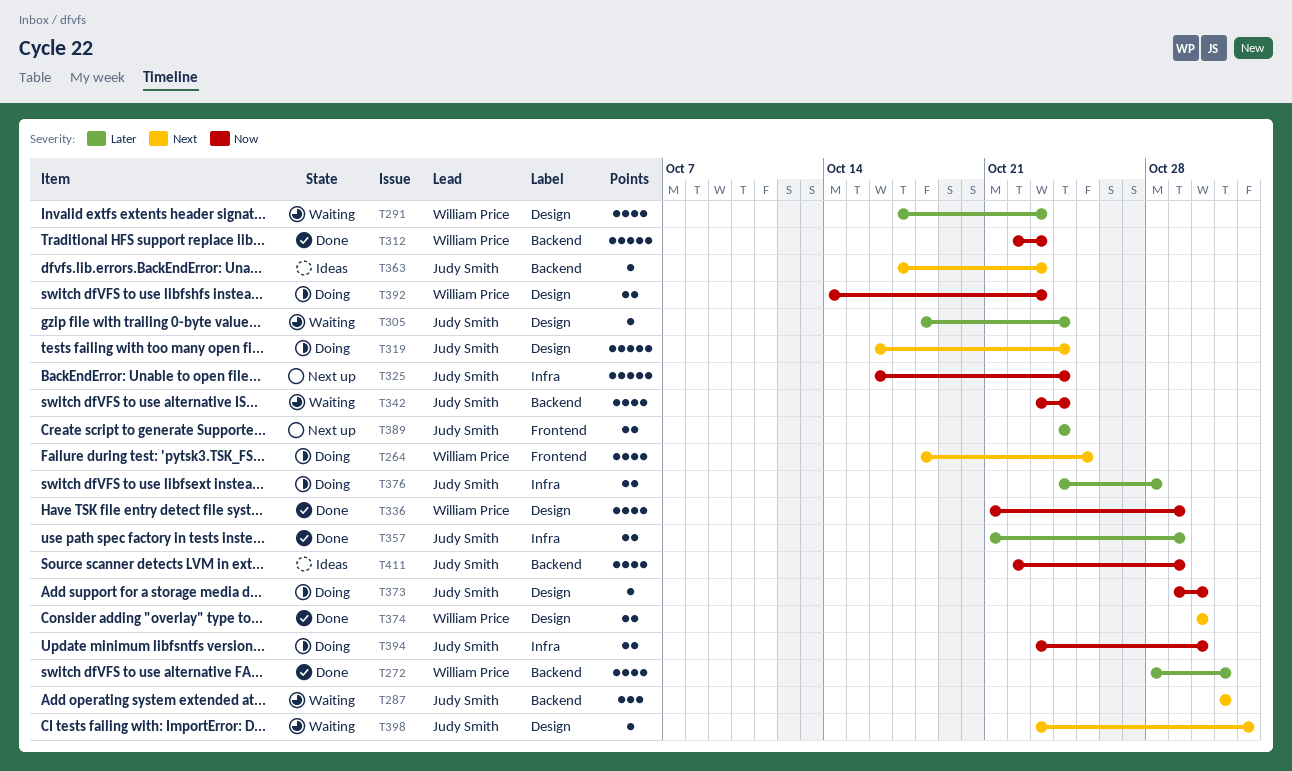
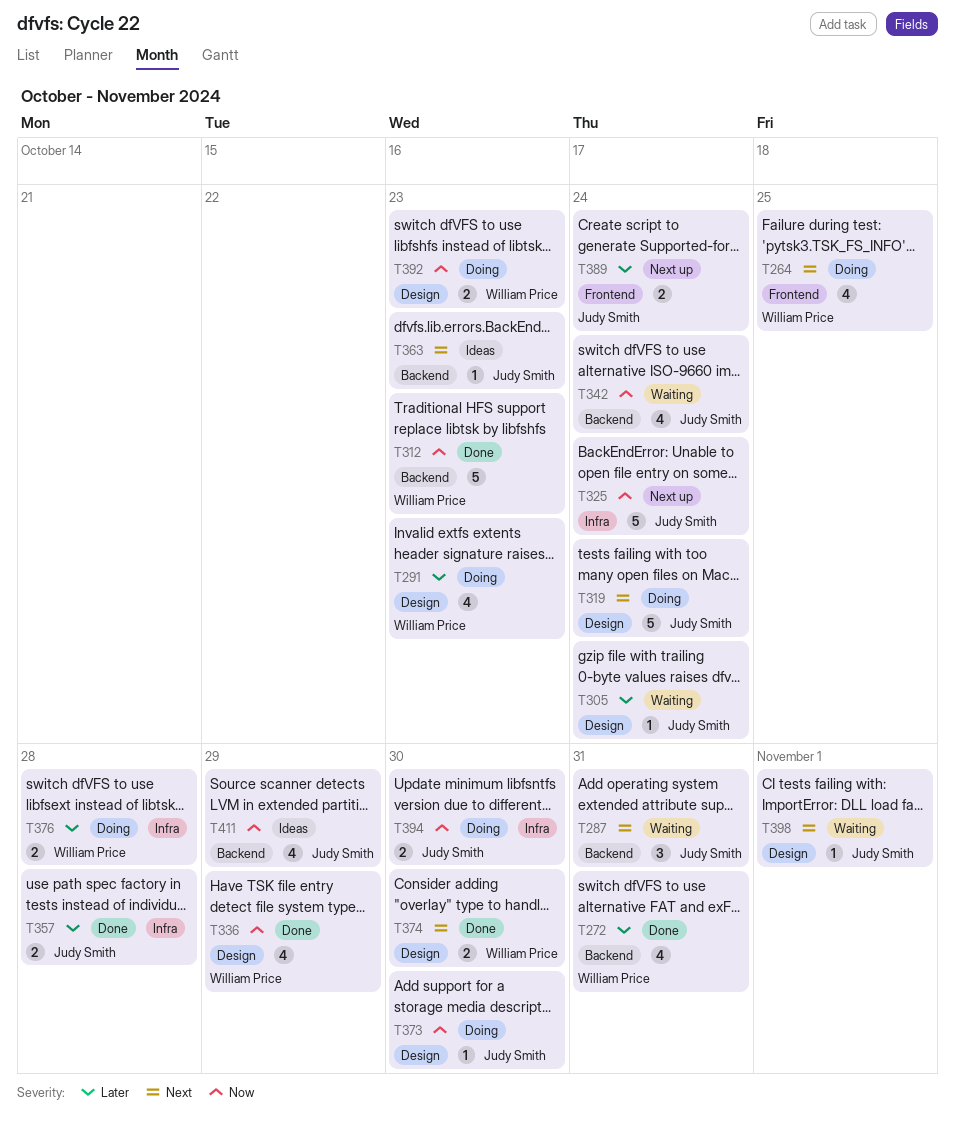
T291, status: Waiting -> Doing
T357, due: Oct 29 -> Oct 28
T376, owner: Judy Smith -> William Price

